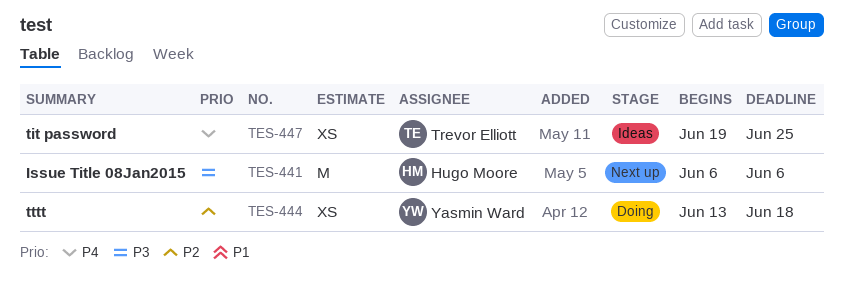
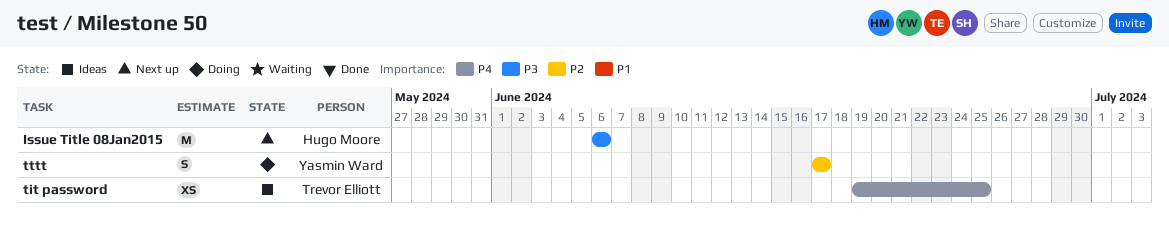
tttt, estimate: XS -> S
tttt, start: Jun 13 -> Jun 17
tttt, due: Jun 18 -> Jun 17

